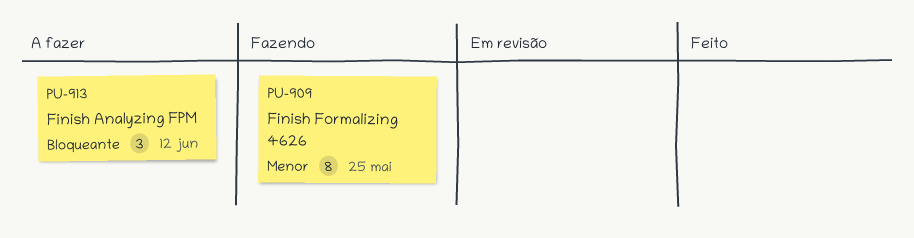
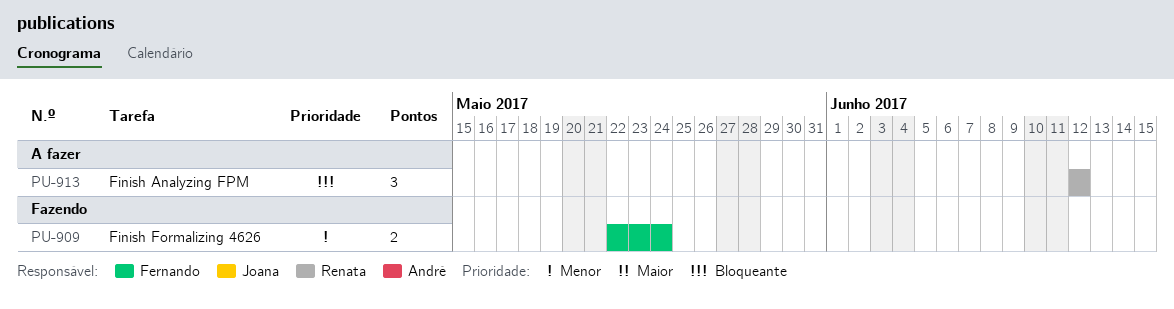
PU-909, estimate: 8 -> 2
PU-909, due: May 25 -> May 24

